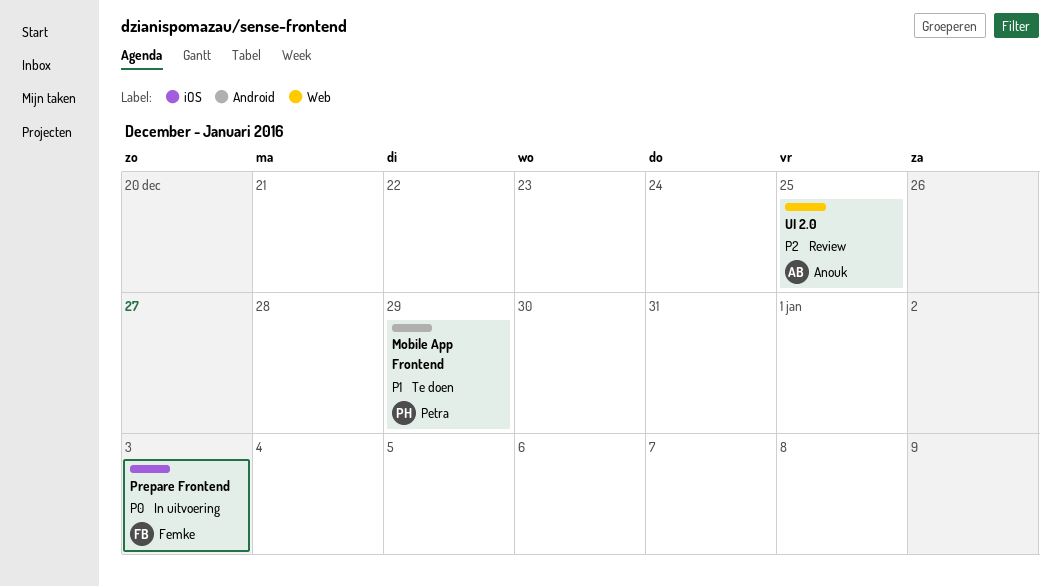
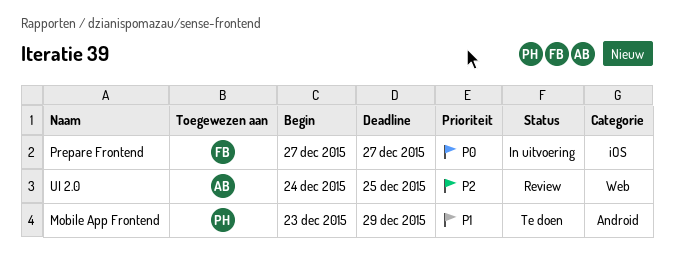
Prepare Frontend, due: Jan 3 -> Dec 27

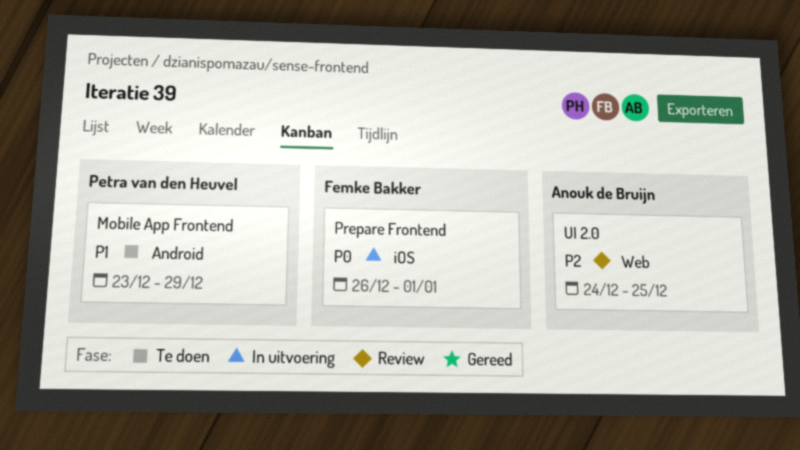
Prepare Frontend, start: Dec 27 -> Dec 26
Prepare Frontend, due: Dec 27 -> Jan 1

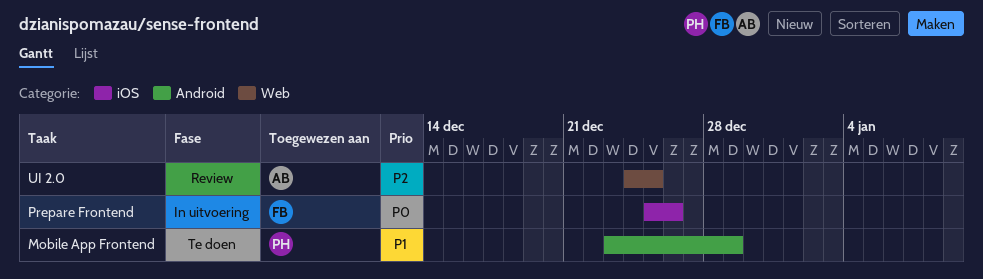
Prepare Frontend, start: Dec 26 -> Dec 25
Prepare Frontend, due: Jan 1 -> Dec 26

